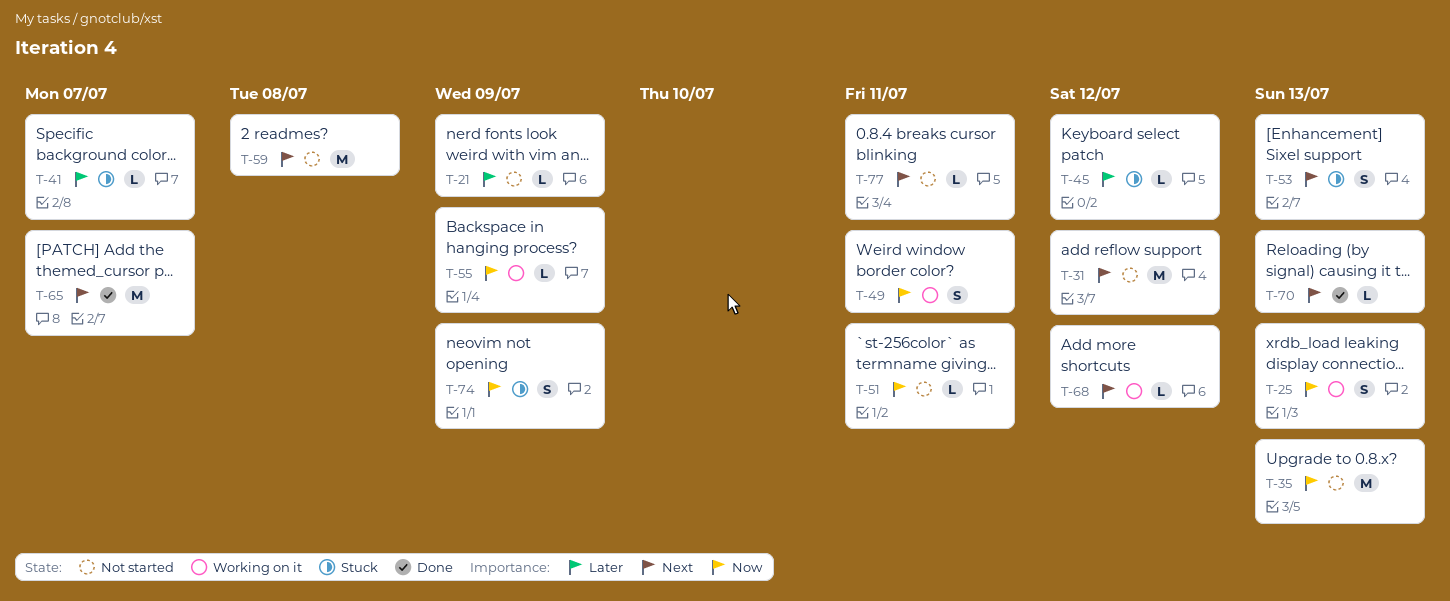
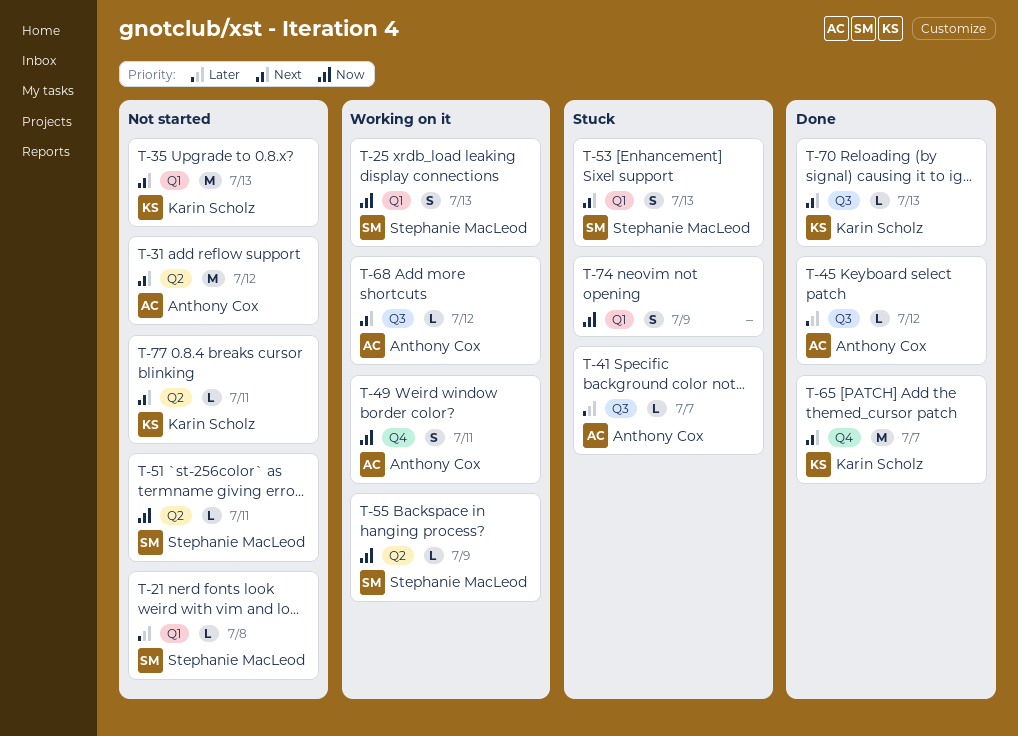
T-21, due: Jul 9 -> Jul 8
T-35, priority: Now -> Next
T-45, status: Stuck -> Done
T-59: present -> none

